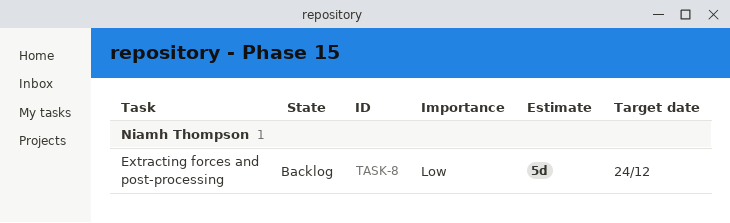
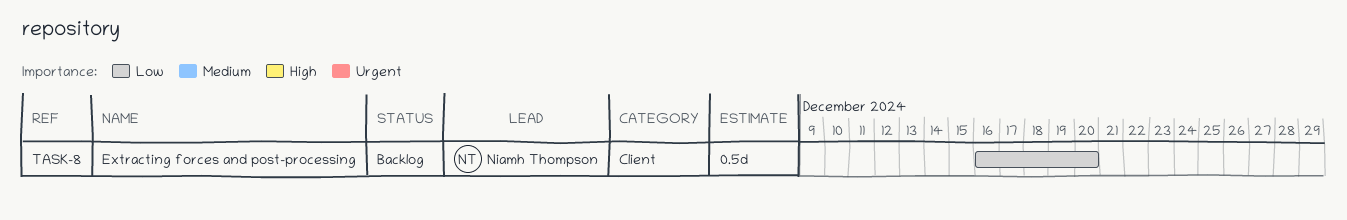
TASK-8, estimate: 5d -> 0.5d
TASK-8, due: Dec 24 -> Dec 20

